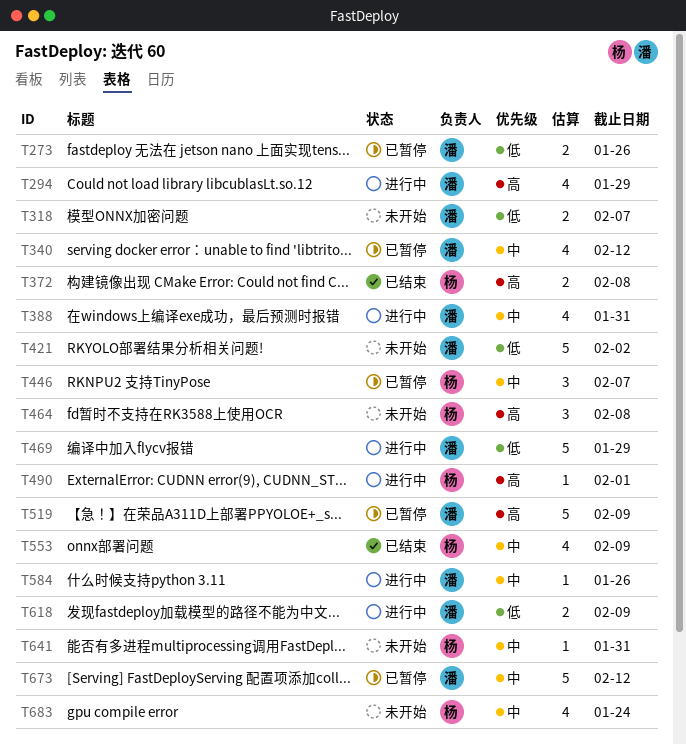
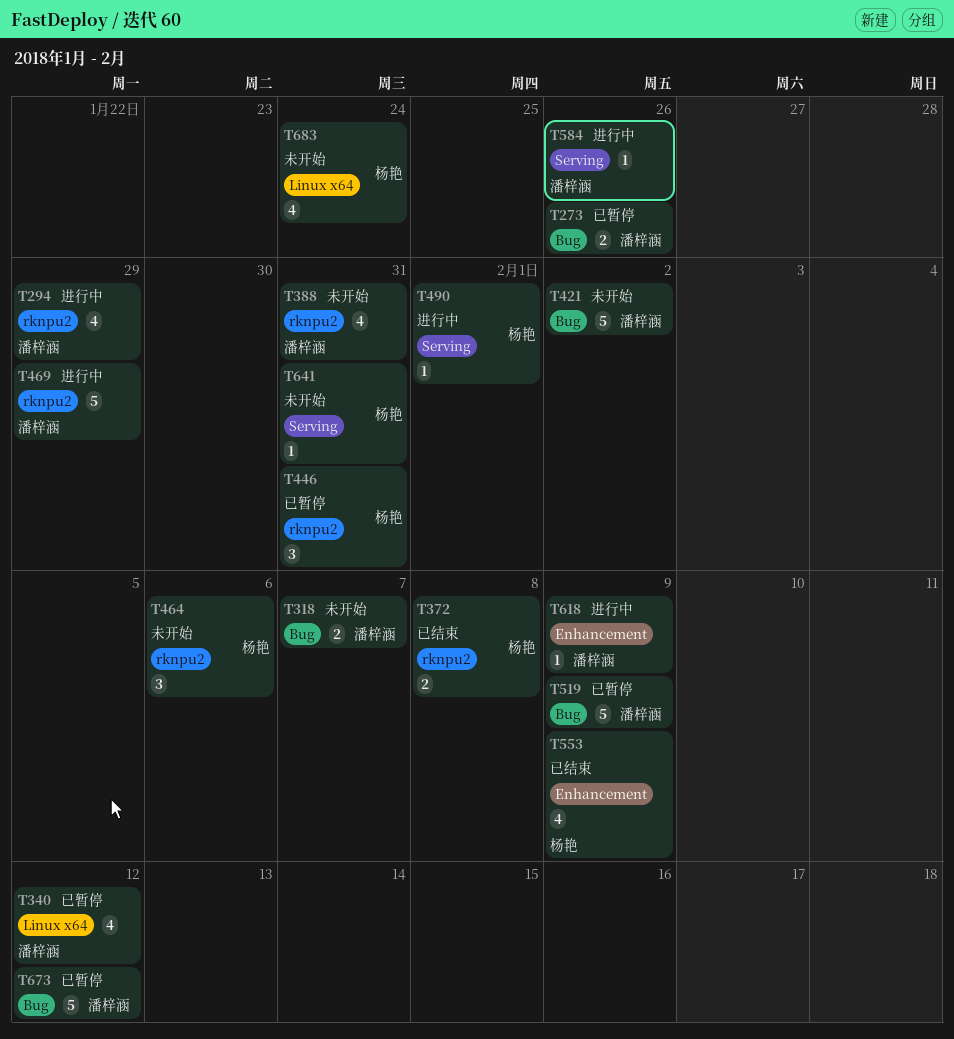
T388, status: 进行中 -> 未开始
T446, due: Feb 7 -> Jan 31
T464, due: Feb 8 -> Feb 6
T618, estimate: 2 -> 1

